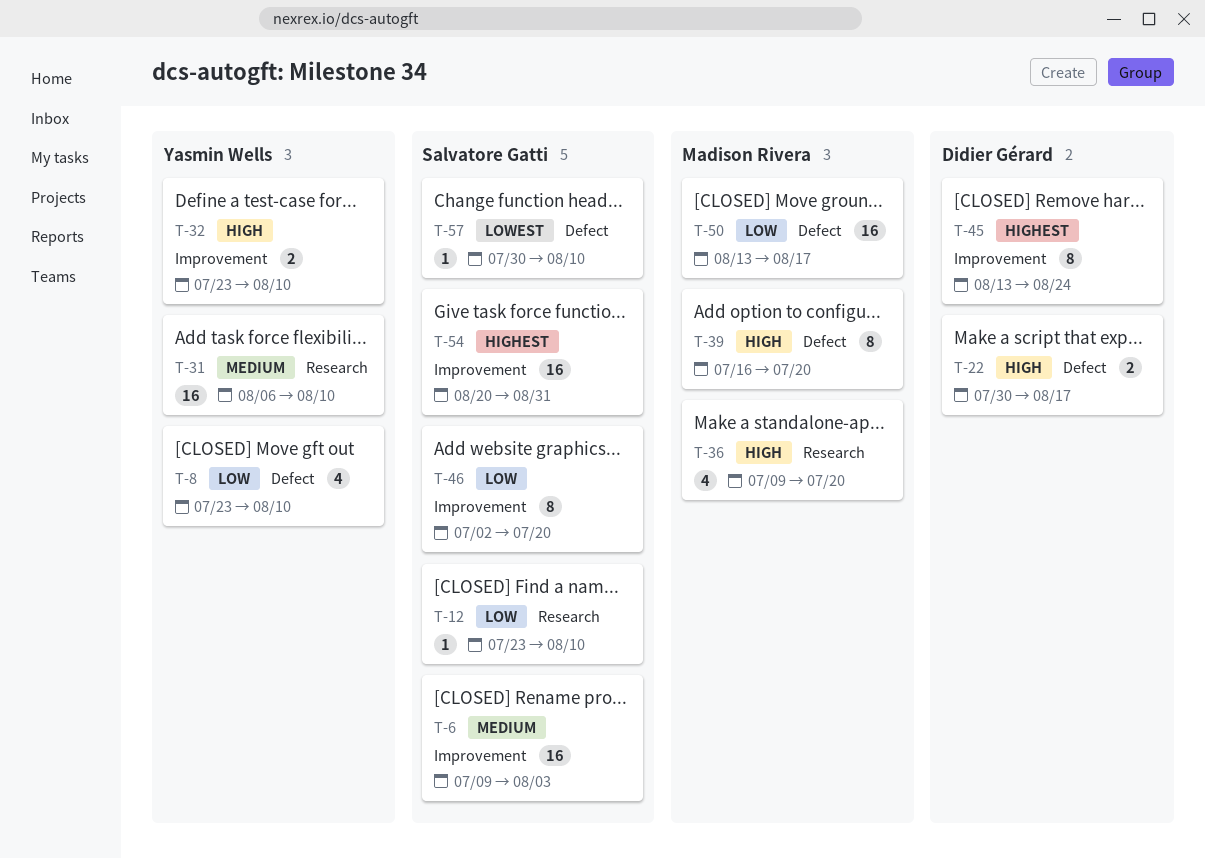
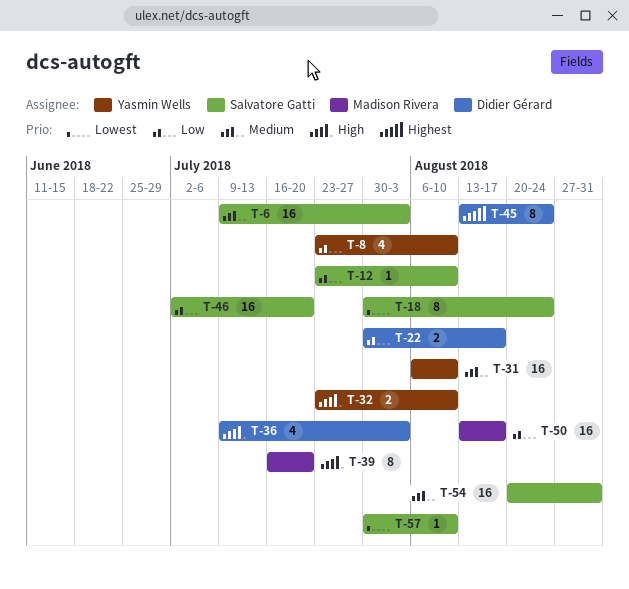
T-18: none -> present
T-22, priority: High -> Low
T-36, owner: Madison Rivera -> Didier Gérard
T-36, due: Jul 20 -> Aug 3
T-46, estimate: 8 -> 16
T-54, priority: Highest -> Medium

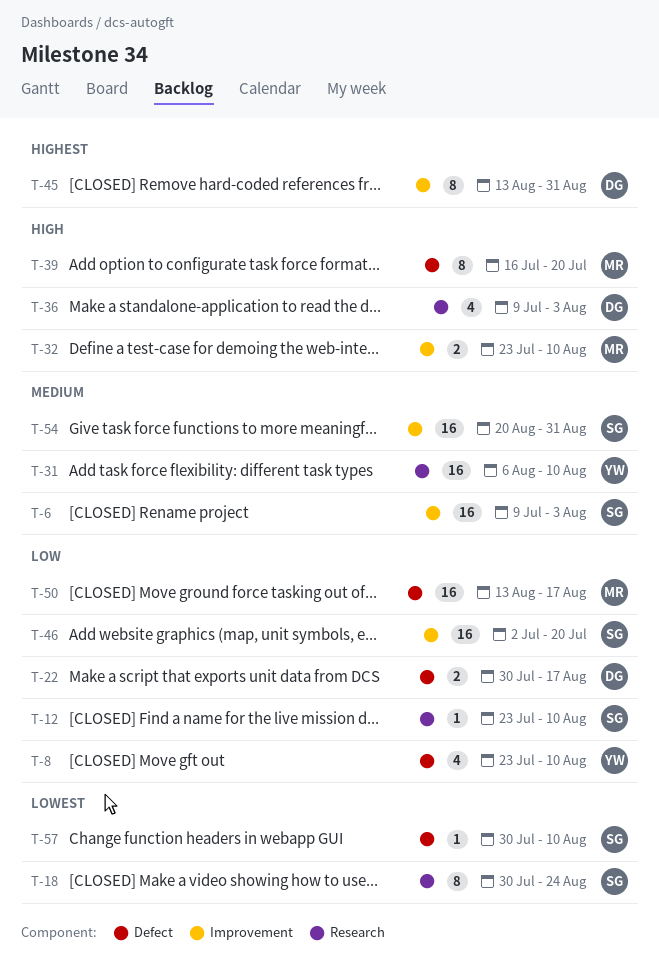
T-32, owner: Yasmin Wells -> Madison Rivera
T-45, due: Aug 24 -> Aug 31

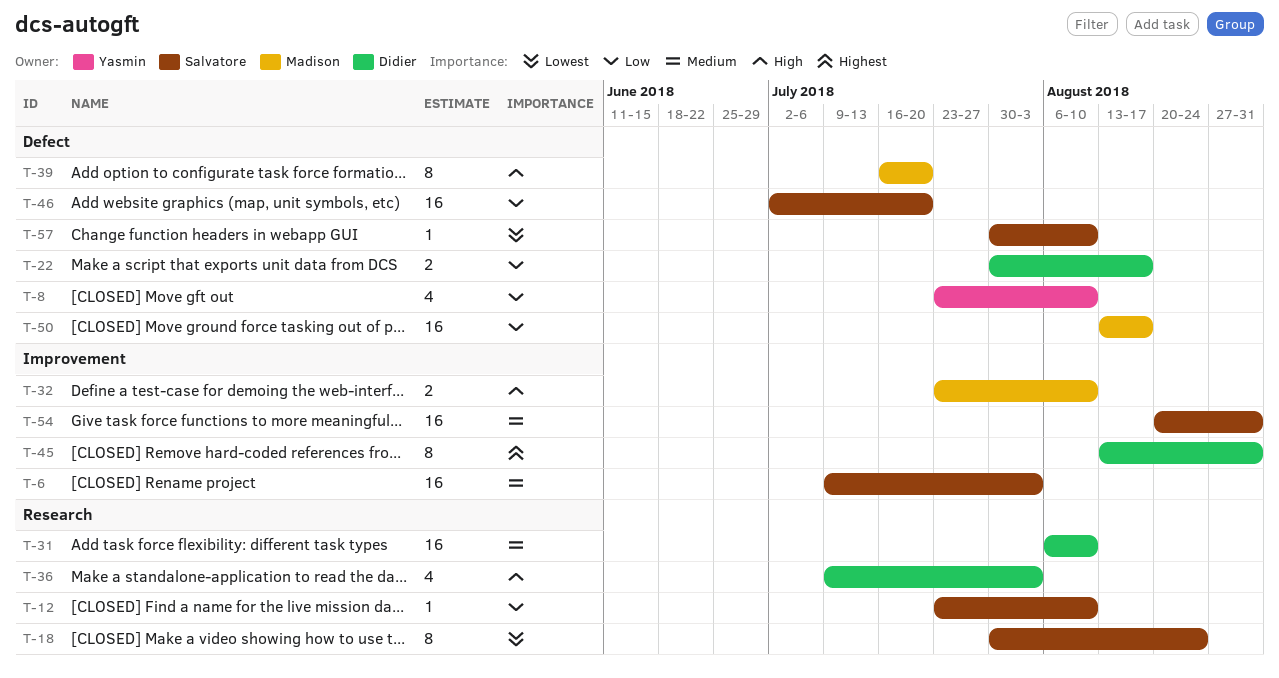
T-31, owner: Yasmin -> Didier
T-46, label: Improvement -> Defect

